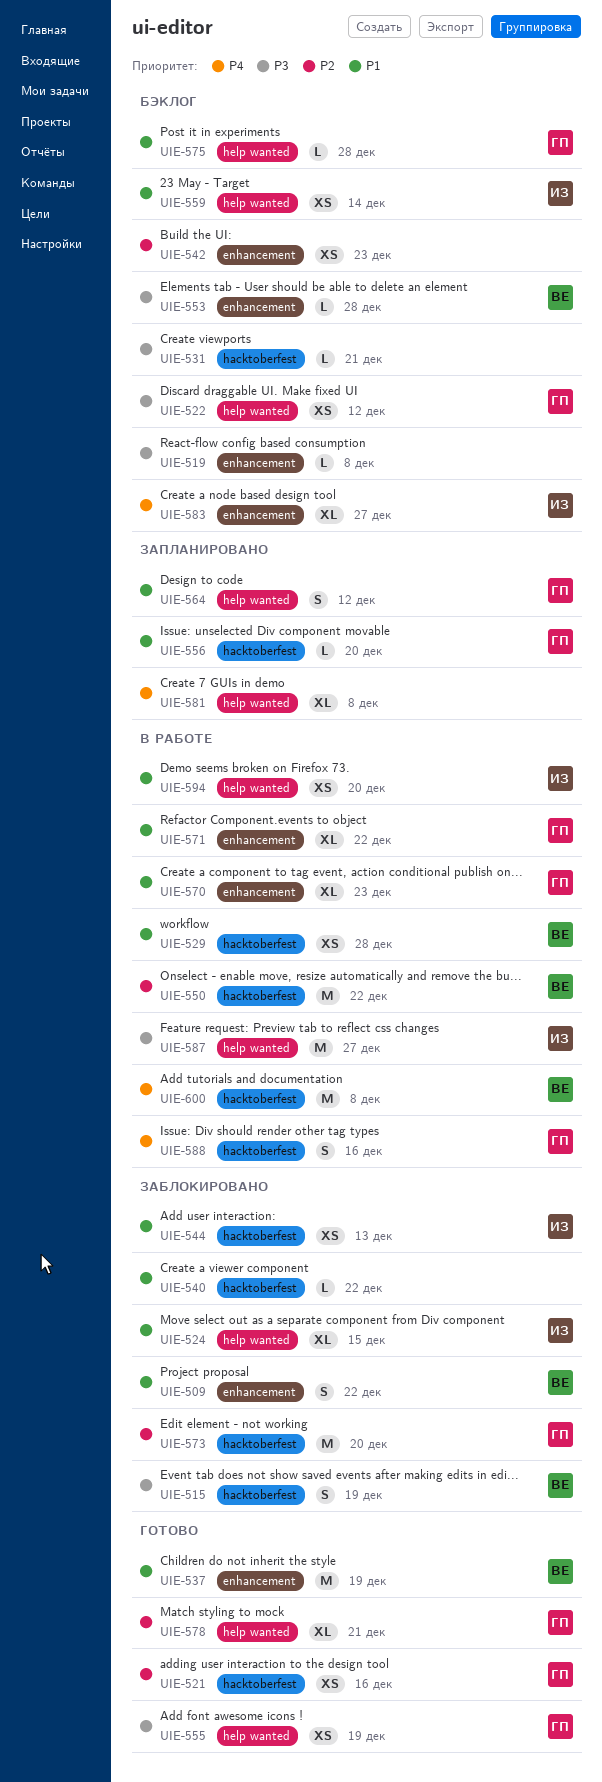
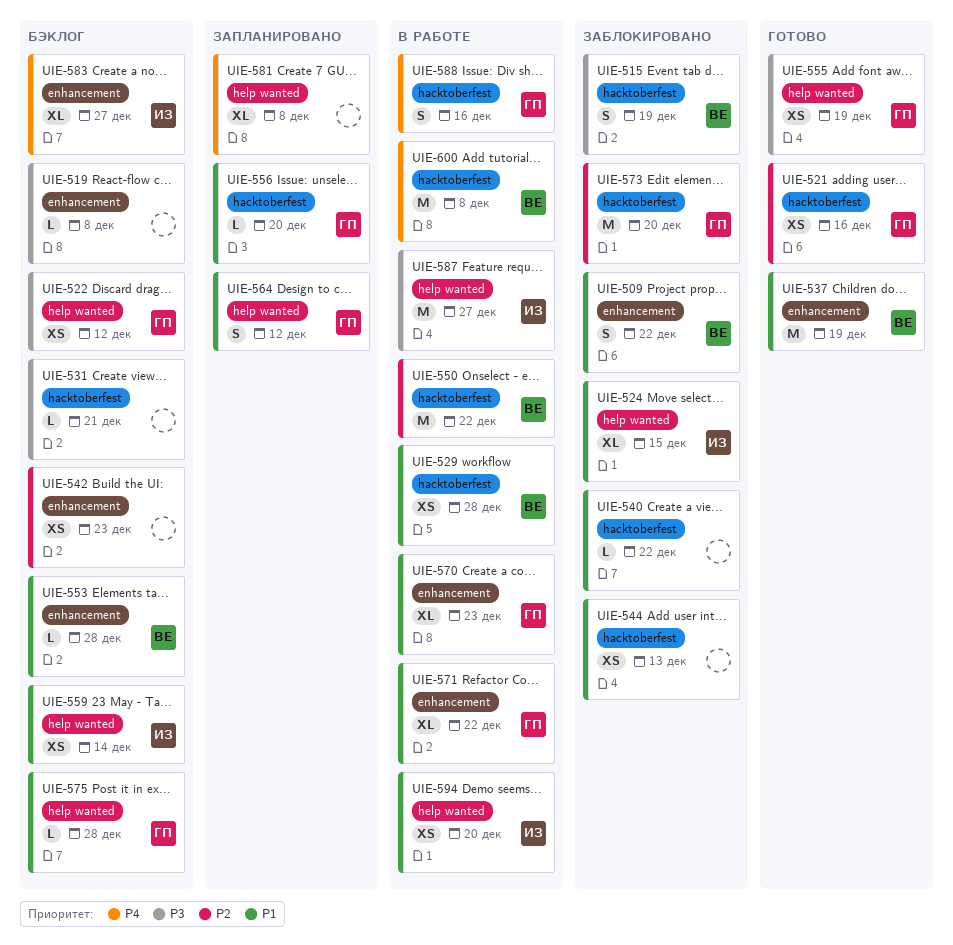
UIE-544, owner: ИЗ -> none
UIE-553, priority: P3 -> P1
UIE-578: present -> none

